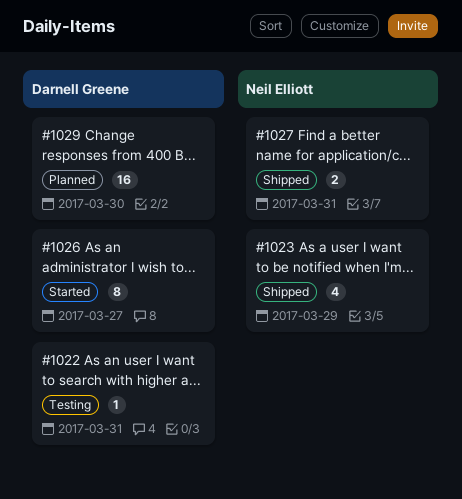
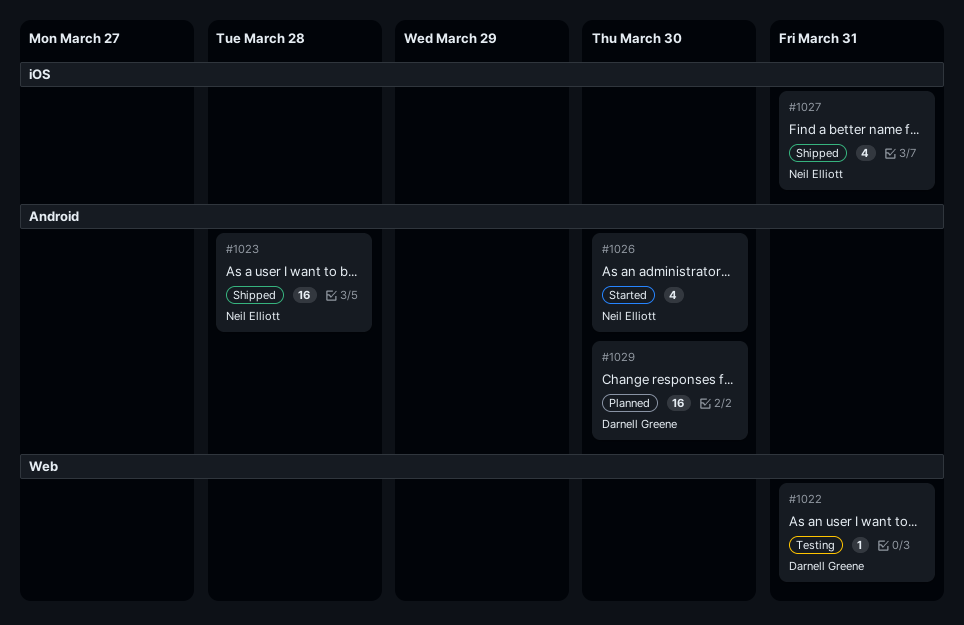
#1023, estimate: 4 -> 16
#1023, due: Mar 29 -> Mar 28
#1026, owner: Darnell Greene -> Neil Elliott
#1026, estimate: 8 -> 4
#1026, due: Mar 27 -> Mar 30
#1027, estimate: 2 -> 4

